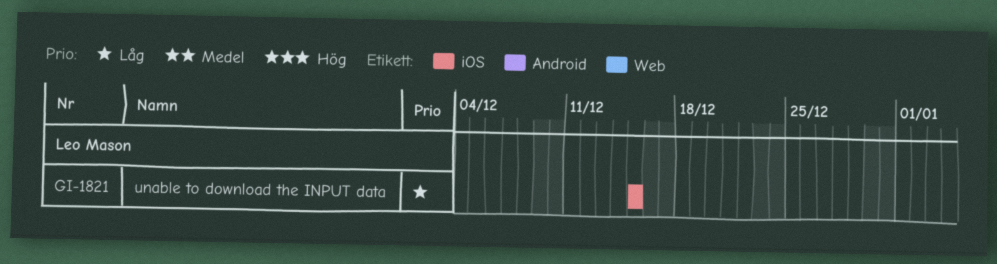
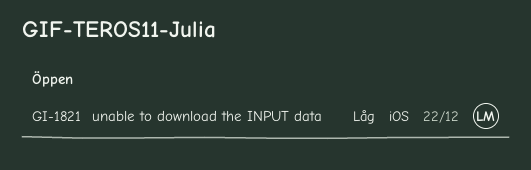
GI-1821, due: Dec 15 -> Dec 22

